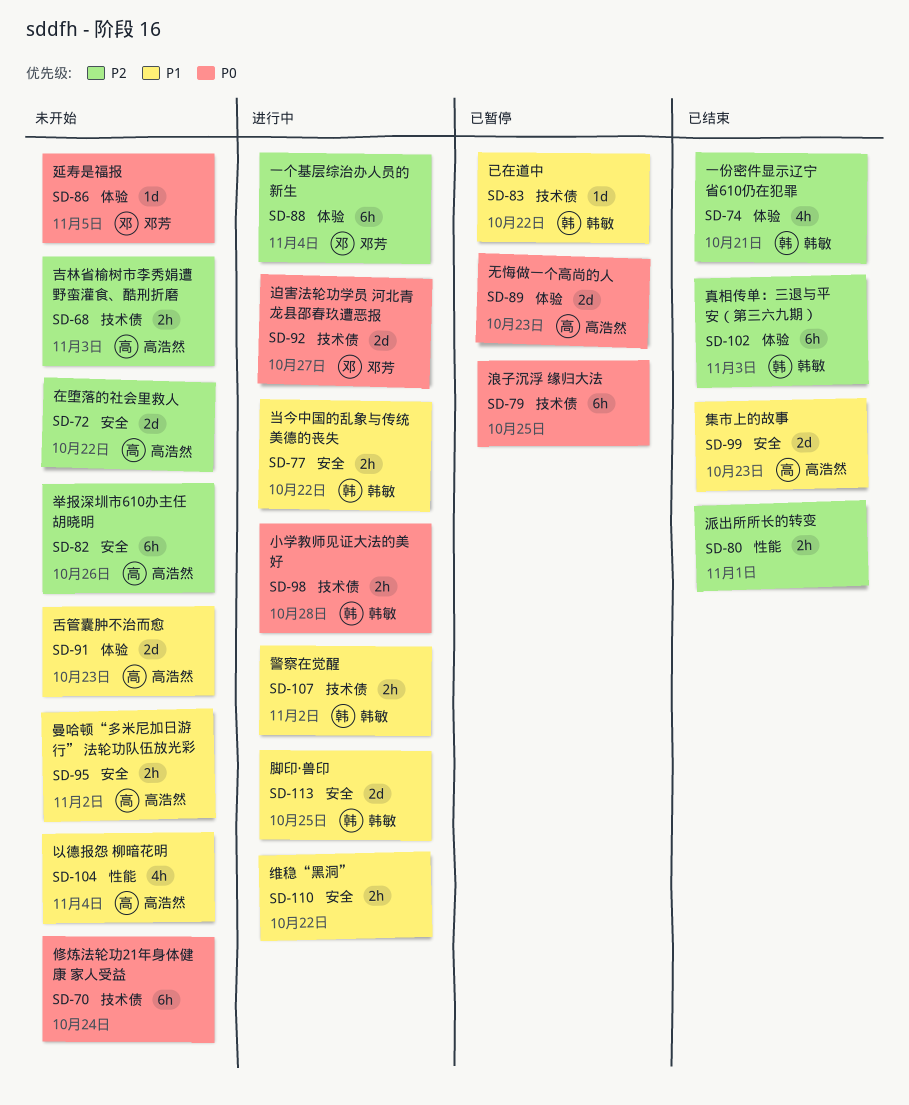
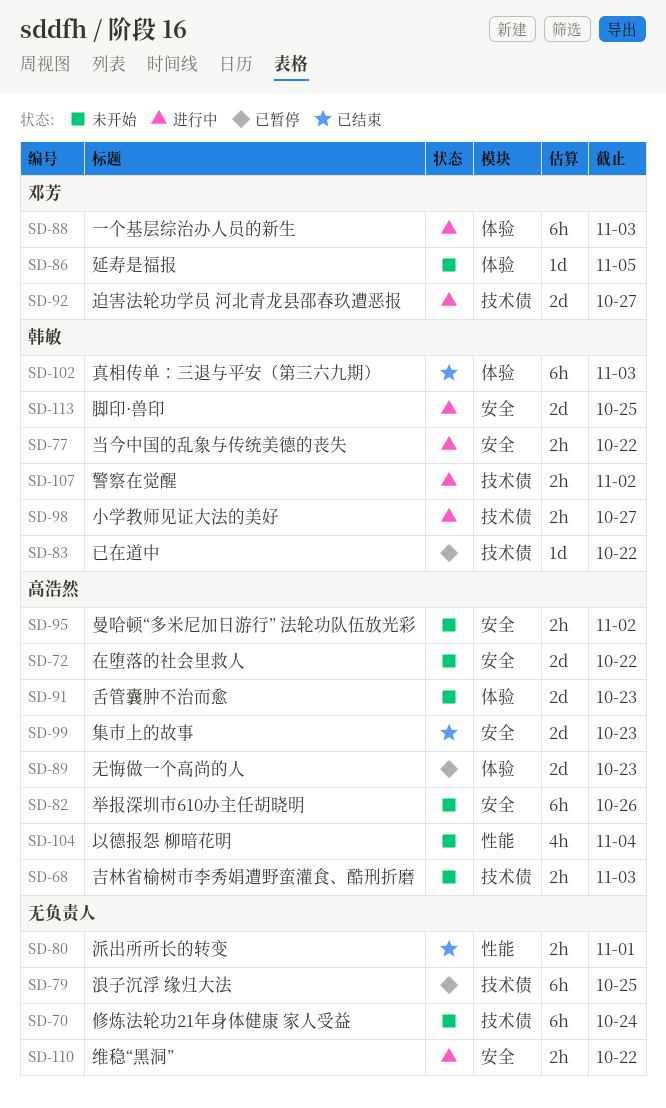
SD-74: present -> none
SD-88, due: Nov 4 -> Nov 3
SD-98, due: Oct 28 -> Oct 27

